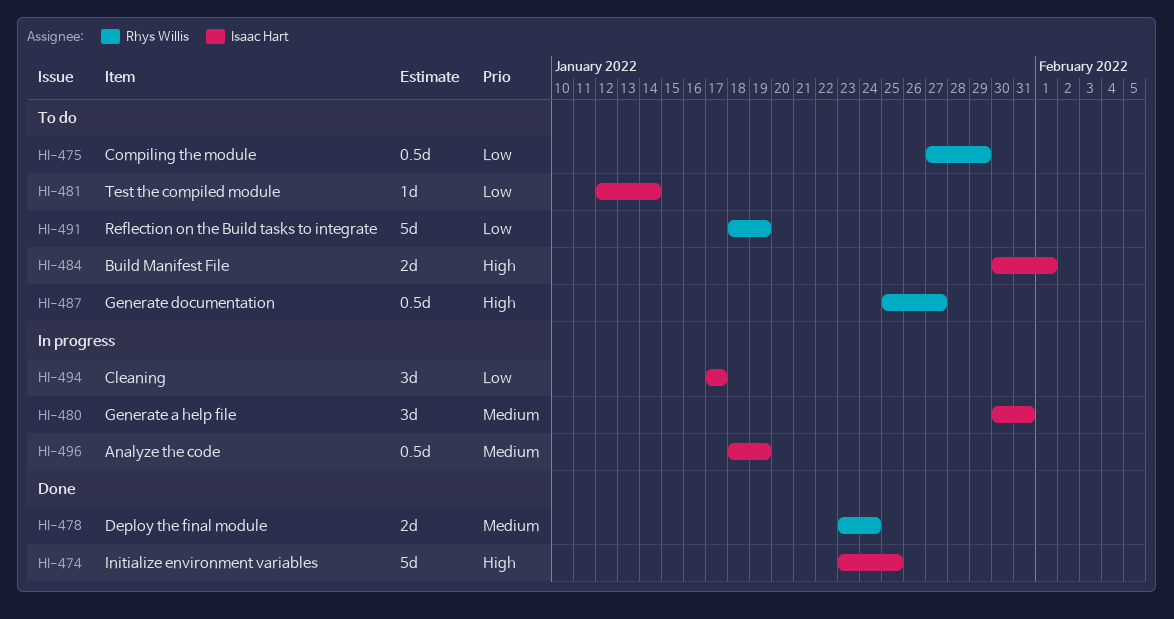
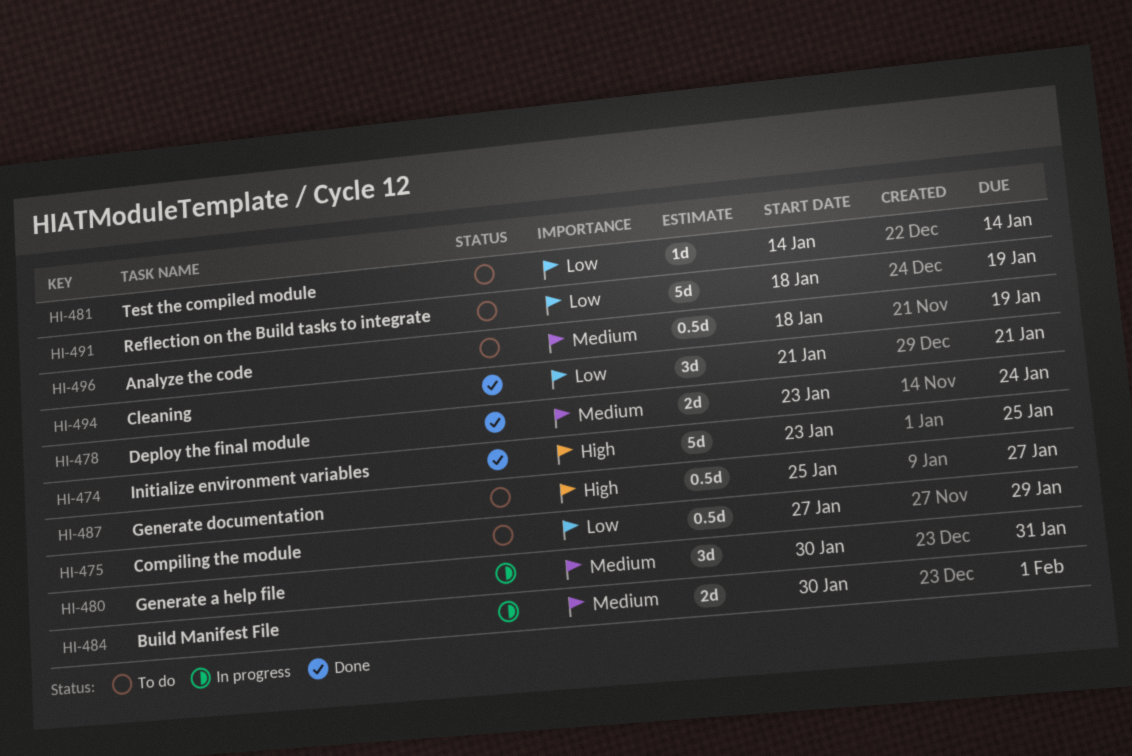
HI-481, start: Jan 12 -> Jan 14
HI-484, status: To do -> In progress
HI-484, priority: High -> Medium
HI-494, status: In progress -> Done
HI-494, start: Jan 17 -> Jan 21
HI-494, due: Jan 17 -> Jan 21
HI-496, status: In progress -> To do

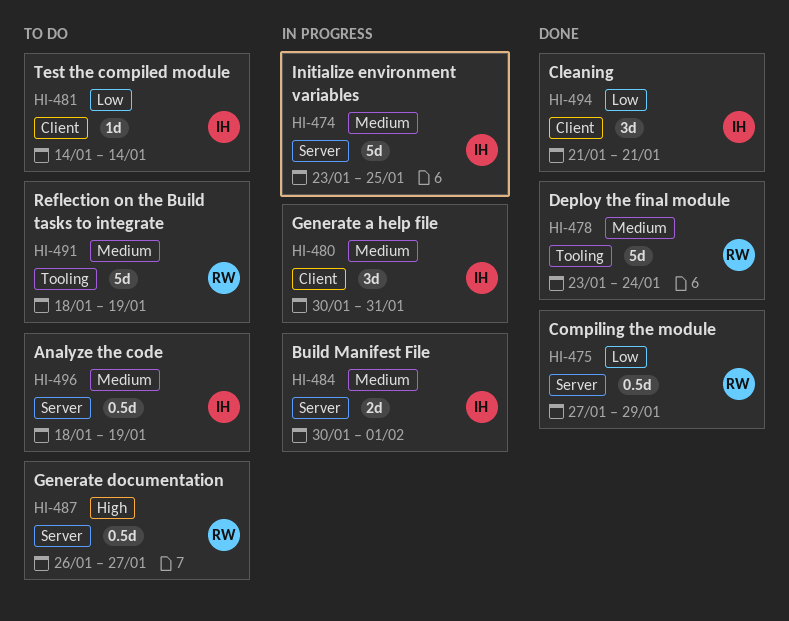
HI-474, status: Done -> In progress
HI-474, priority: High -> Medium
HI-475, status: To do -> Done
HI-478, estimate: 2d -> 5d
HI-487, start: Jan 25 -> Jan 26
HI-491, priority: Low -> Medium

